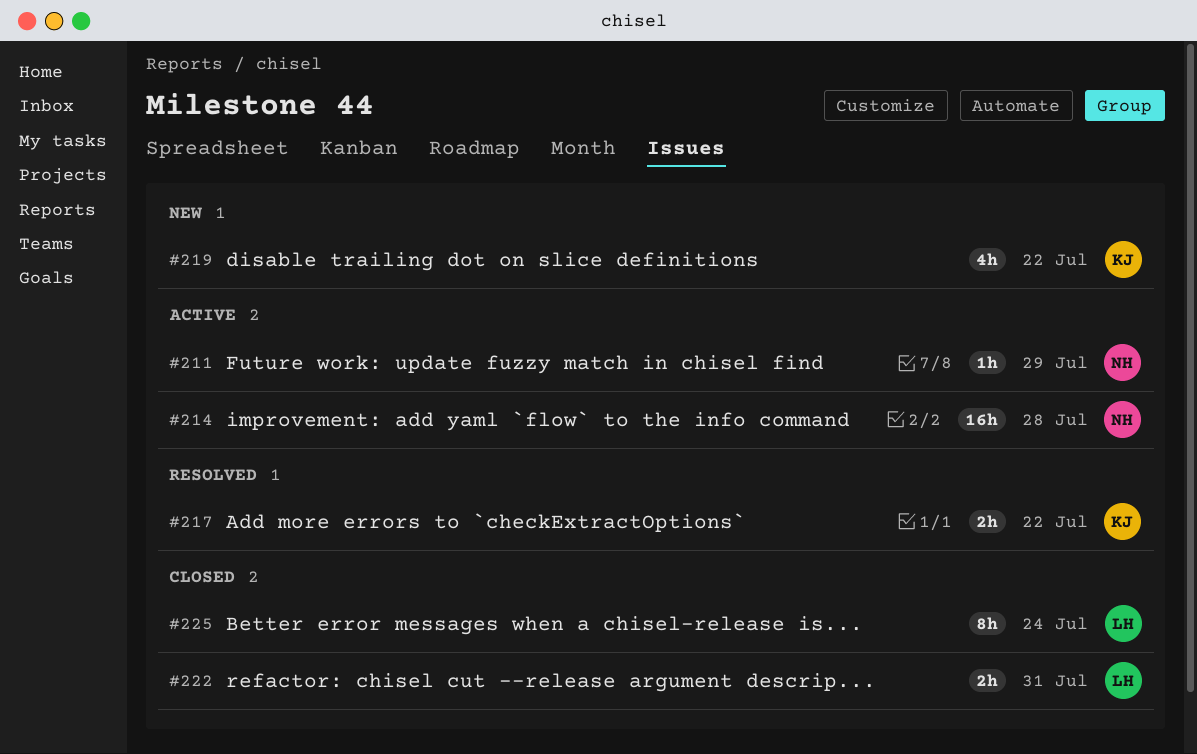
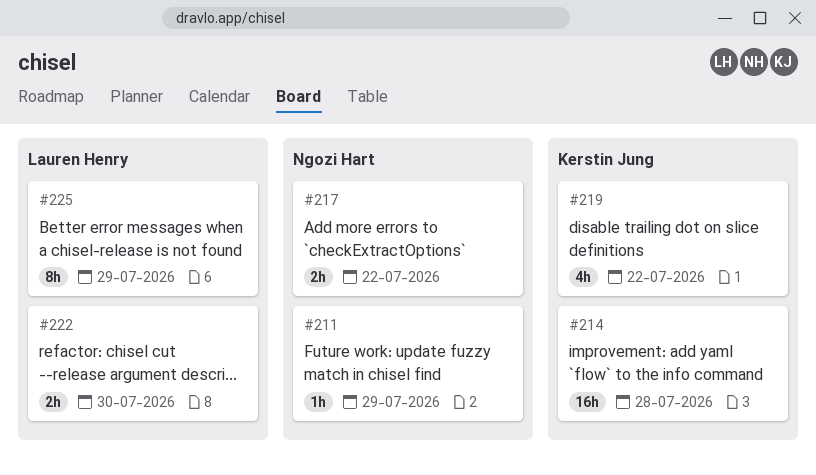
#214, owner: Ngozi Hart -> Kerstin Jung
#217, owner: Kerstin Jung -> Ngozi Hart
#222, due: Jul 31 -> Jul 30
#225, due: Jul 24 -> Jul 29

